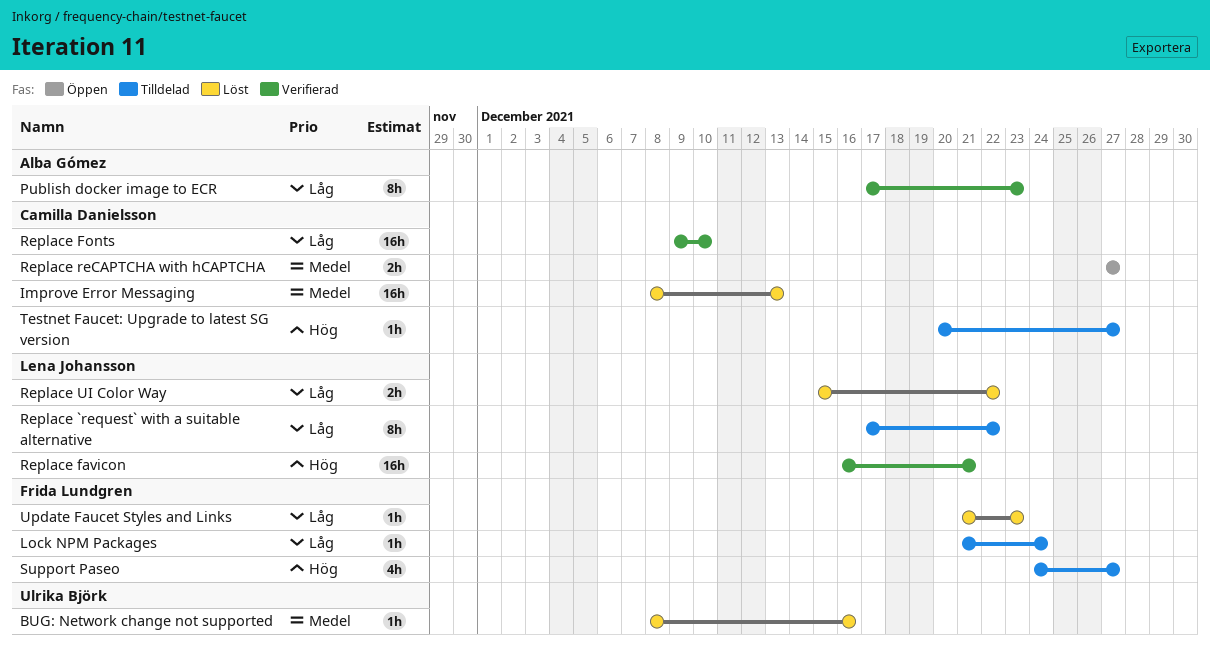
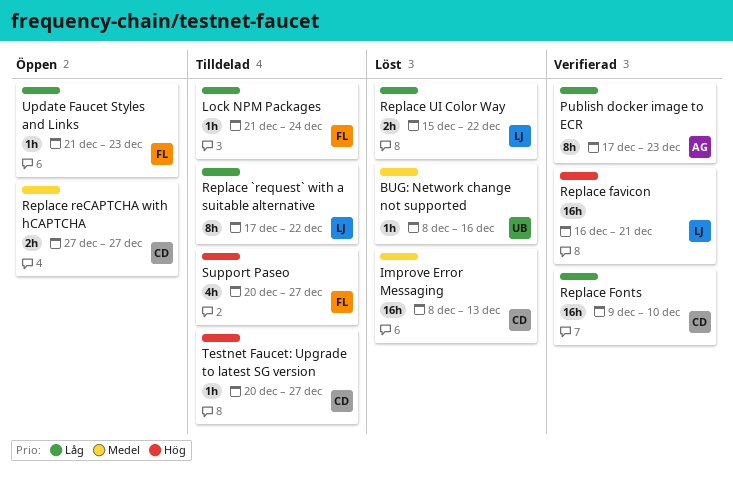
Support Paseo, start: Dec 24 -> Dec 20
Update Faucet Styles and Links, status: Löst -> Öppen

